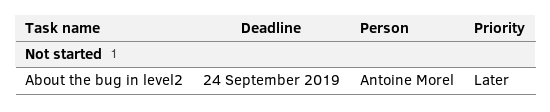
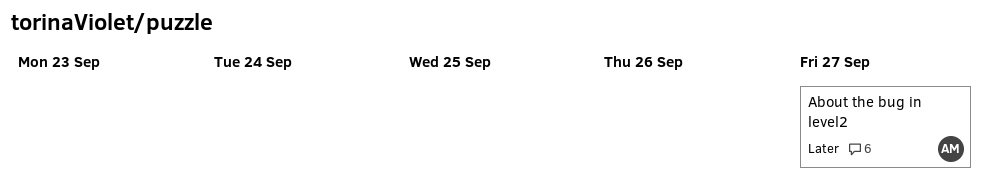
About the bug in level2, due: Sep 24 -> Sep 27

